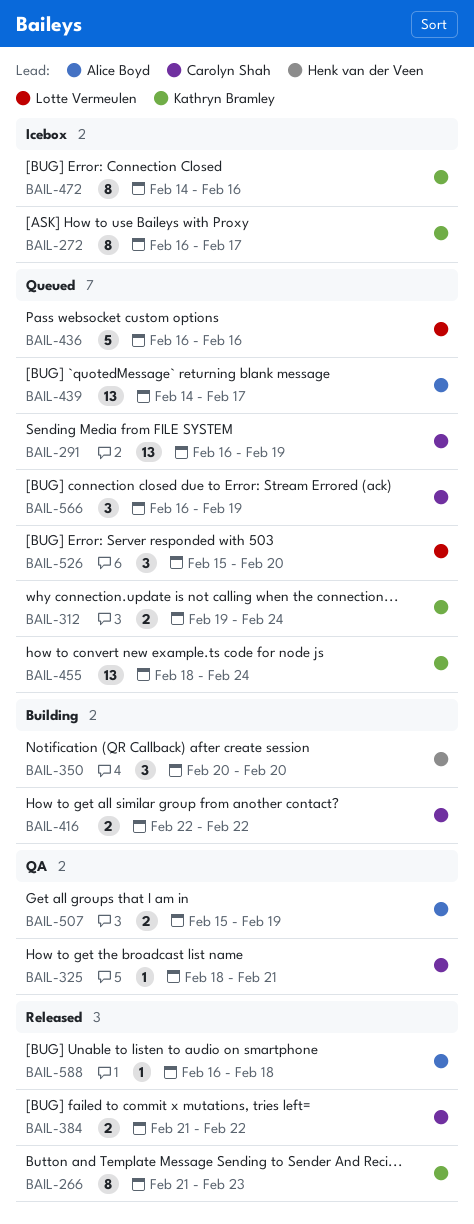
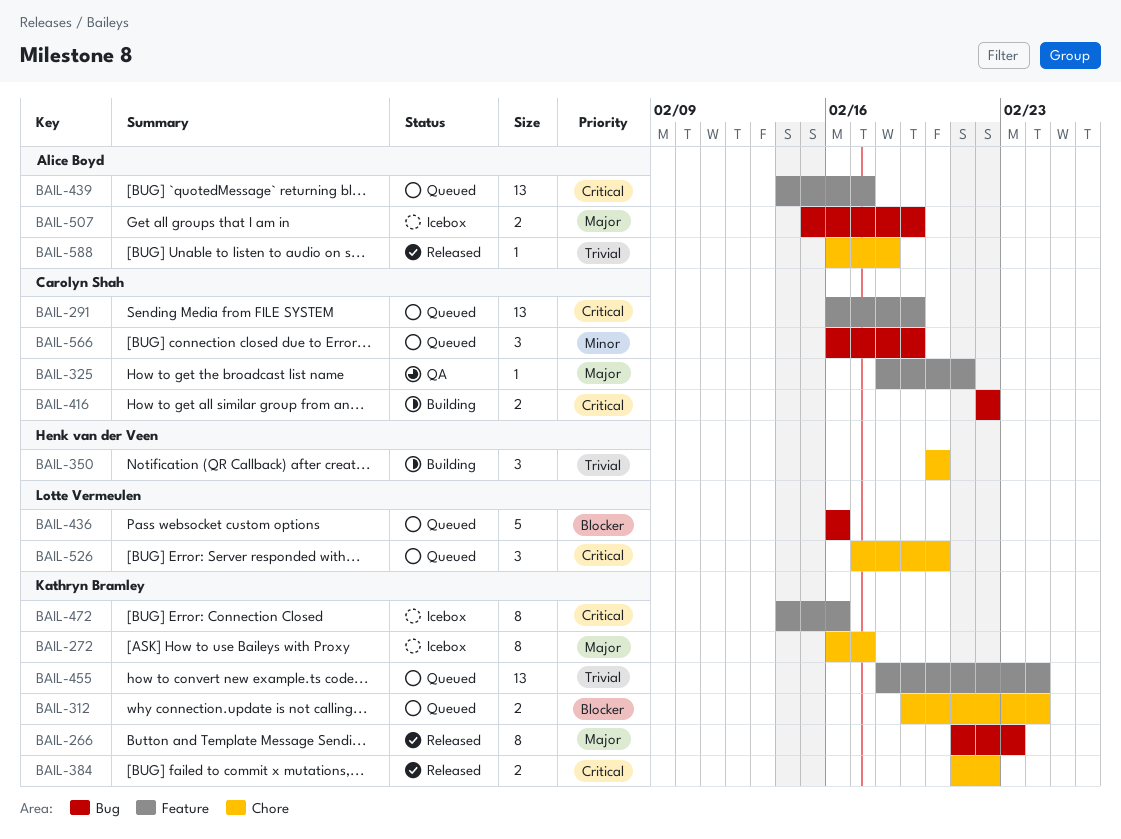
BAIL-384, owner: Carolyn Shah -> Kathryn Bramley
BAIL-507, status: QA -> Icebox
BAIL-526, start: Feb 15 -> Feb 17

